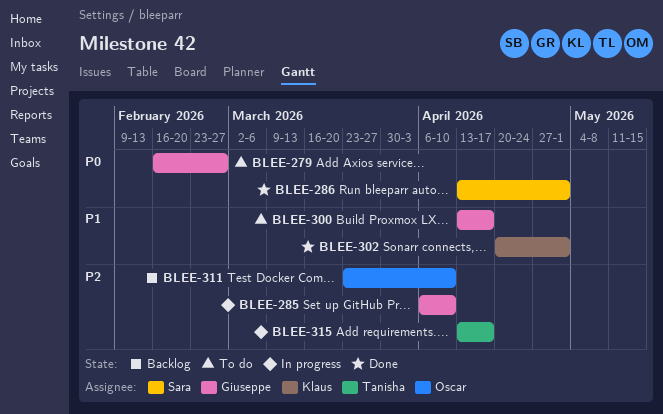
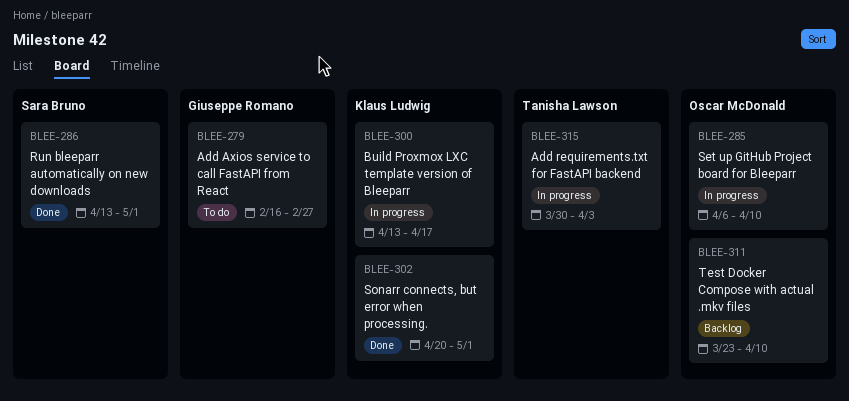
BLEE-285, owner: Giuseppe Romano -> Oscar McDonald
BLEE-300, status: To do -> In progress
BLEE-300, owner: Giuseppe Romano -> Klaus Ludwig
BLEE-315, start: Apr 13 -> Mar 30
BLEE-315, due: Apr 17 -> Apr 3

